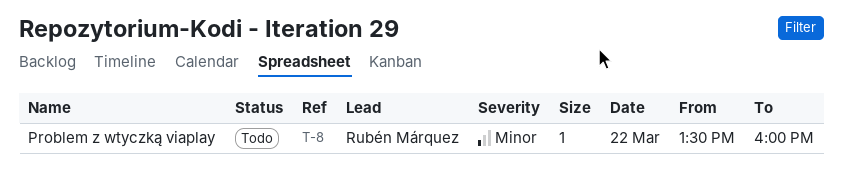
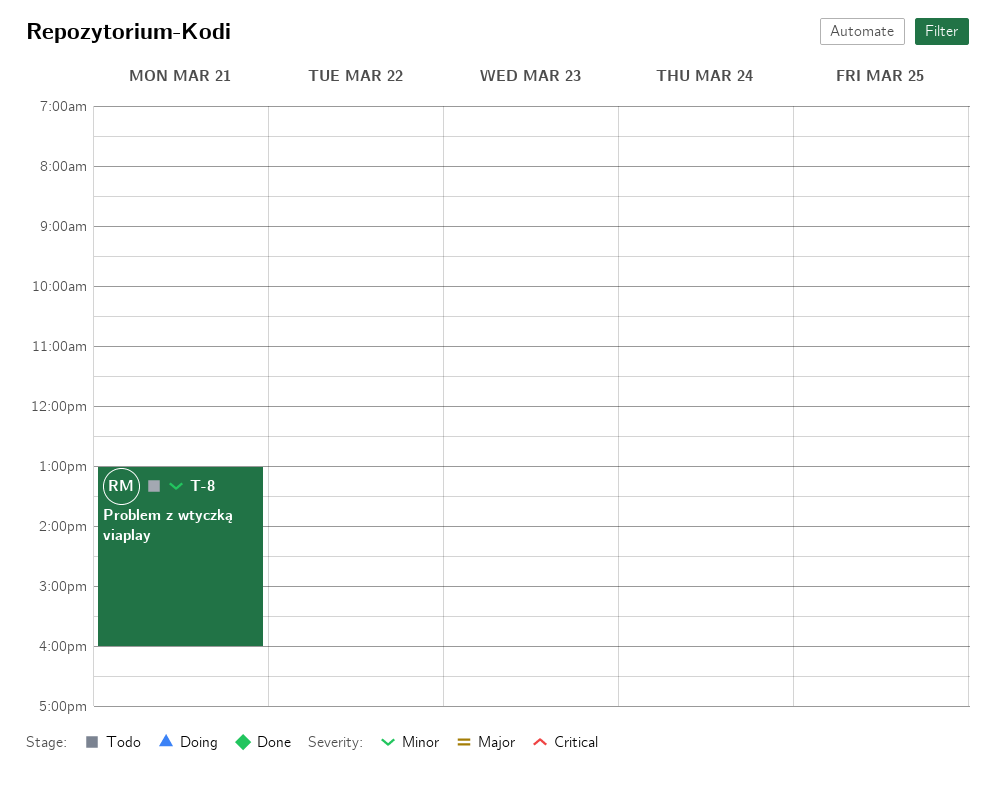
T-8, day: Mar 22 -> Mar 21
T-8, begins: 13:30 -> 13:00

